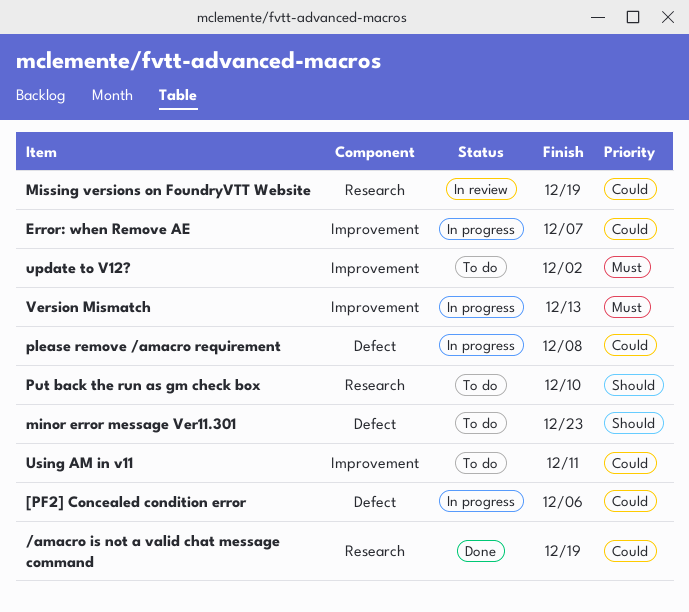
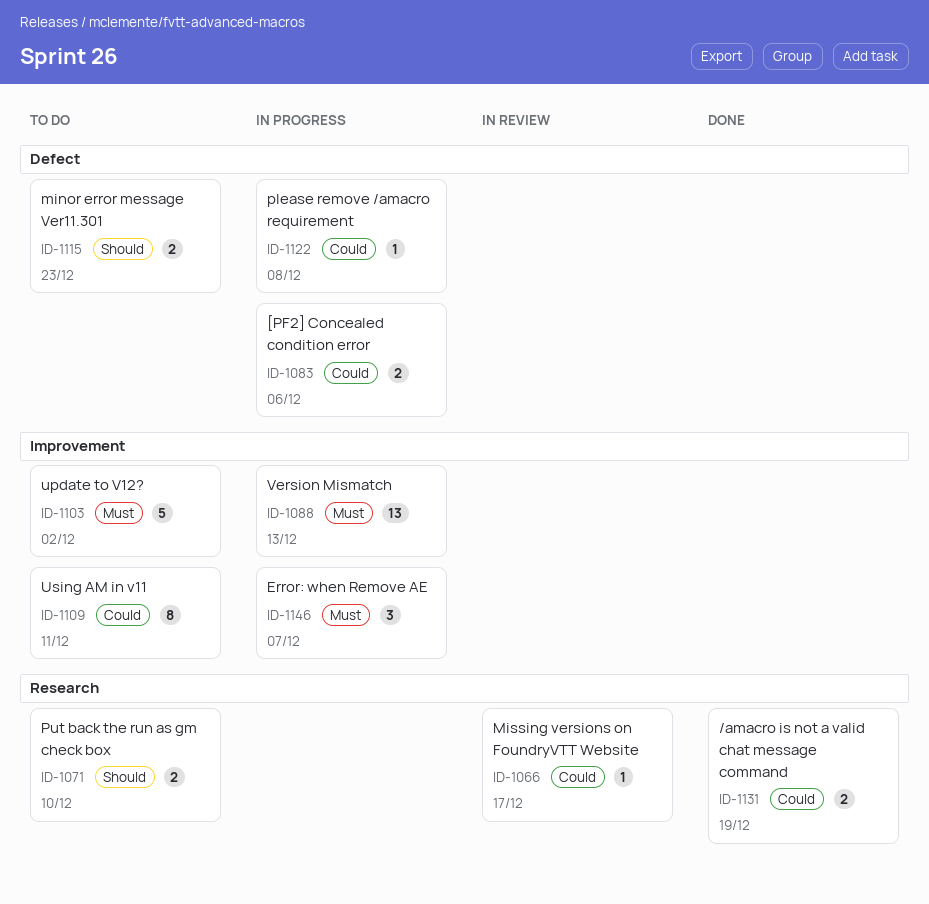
Error: when Remove AE, priority: Could -> Must
Missing versions on FoundryVTT Website, due: Dec 19 -> Dec 17

